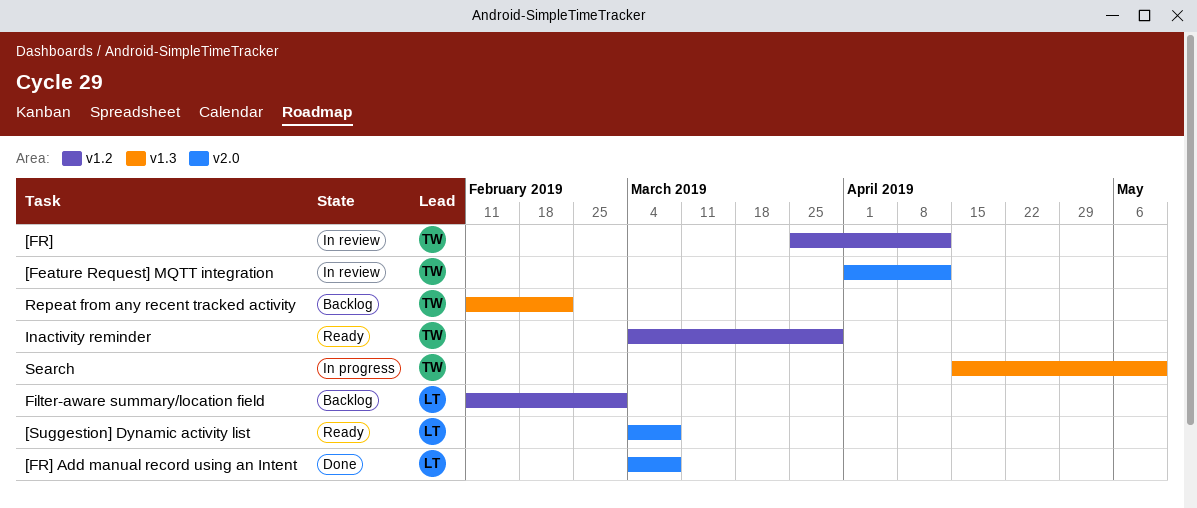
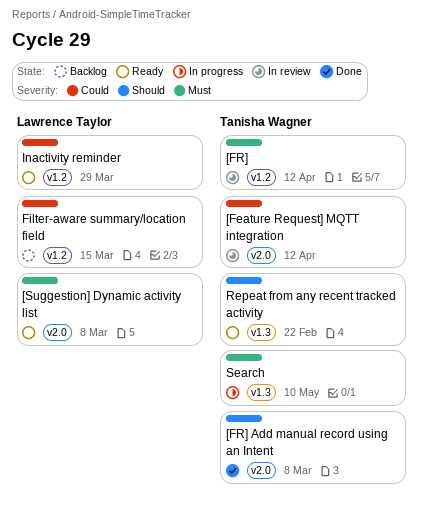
[FR] Add manual record using an Intent, owner: Lawrence Taylor -> Tanisha Wagner
Filter-aware summary/location field, due: Mar 1 -> Mar 15
Inactivity reminder, owner: Tanisha Wagner -> Lawrence Taylor
Repeat from any recent tracked activity, status: Backlog -> Ready

